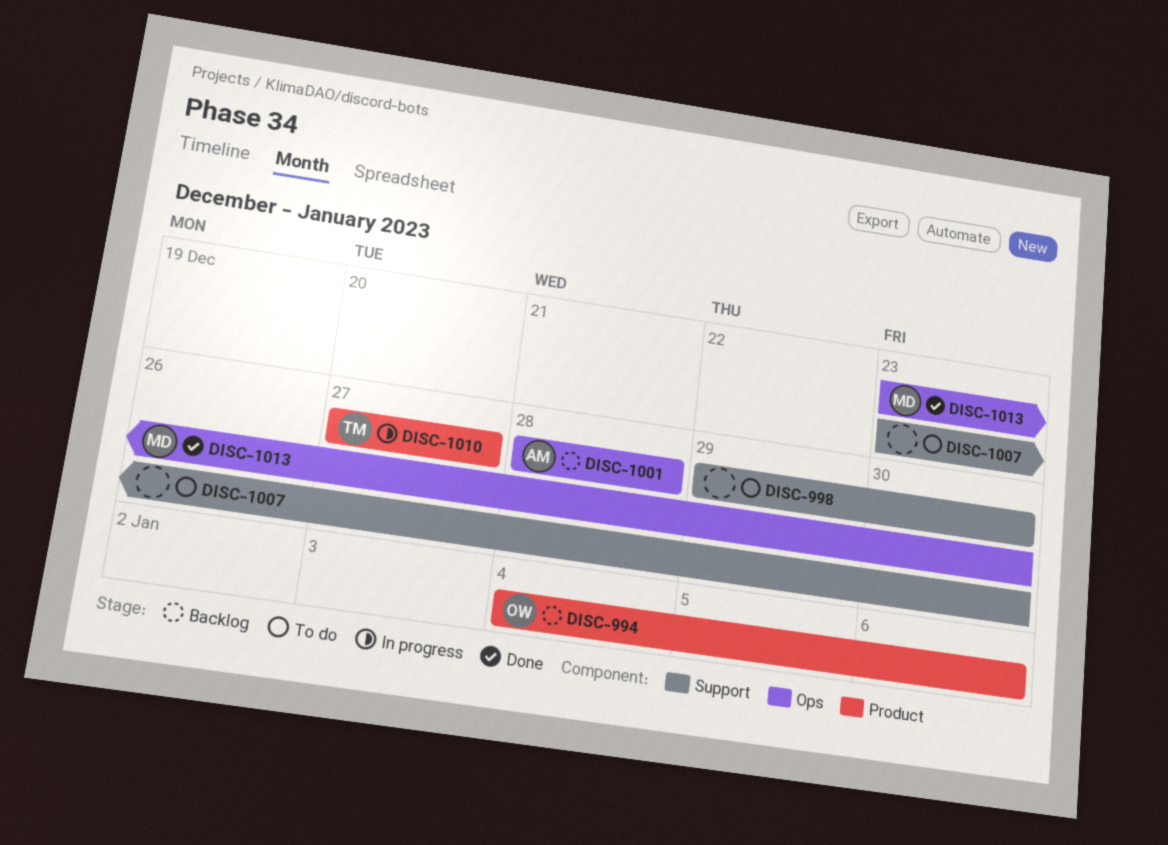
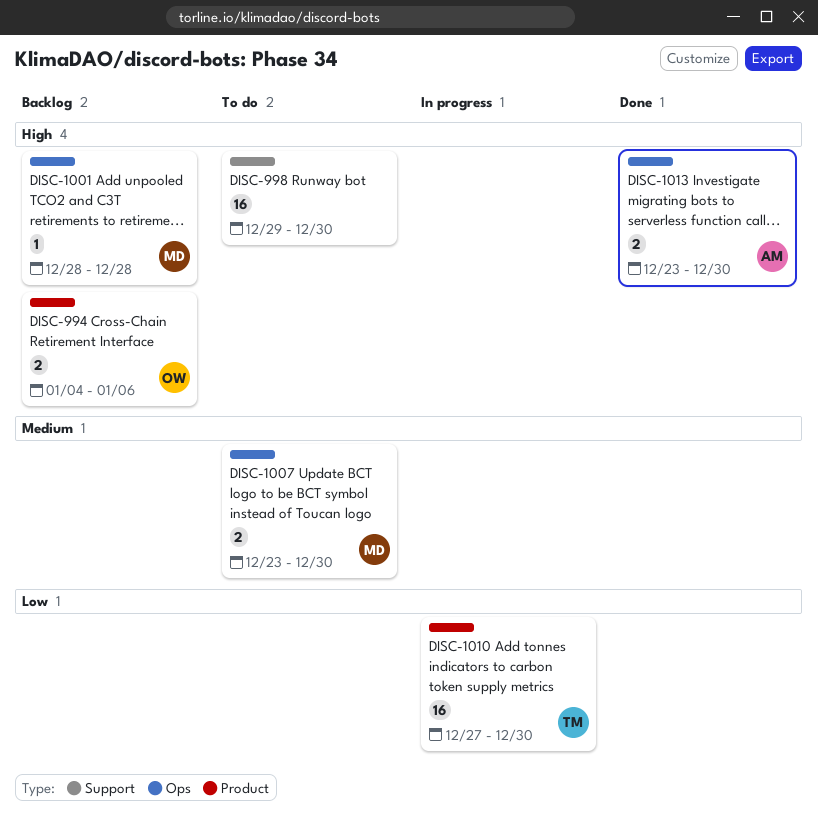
DISC-1001, owner: AM -> MD
DISC-1007, owner: none -> MD
DISC-1007, label: Support -> Ops
DISC-1010, due: Dec 27 -> Dec 30
DISC-1013, owner: MD -> AM

